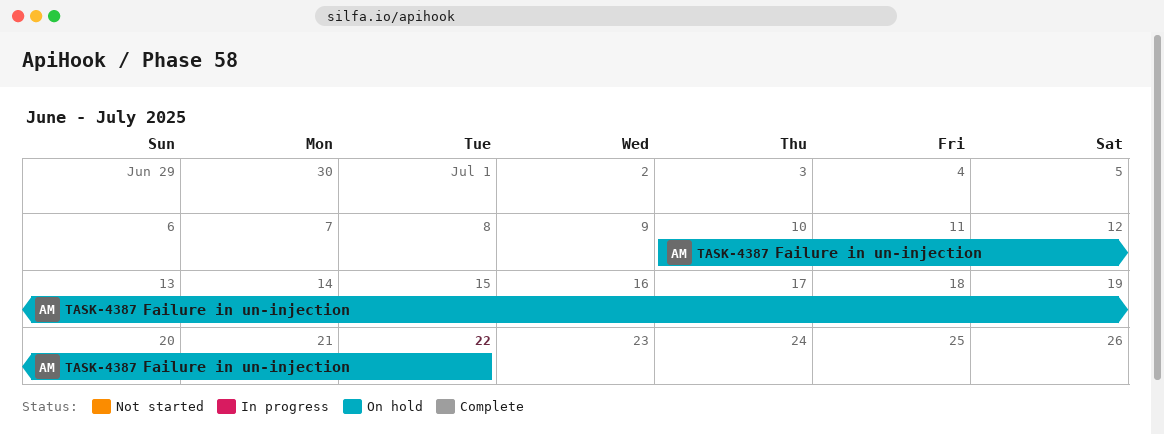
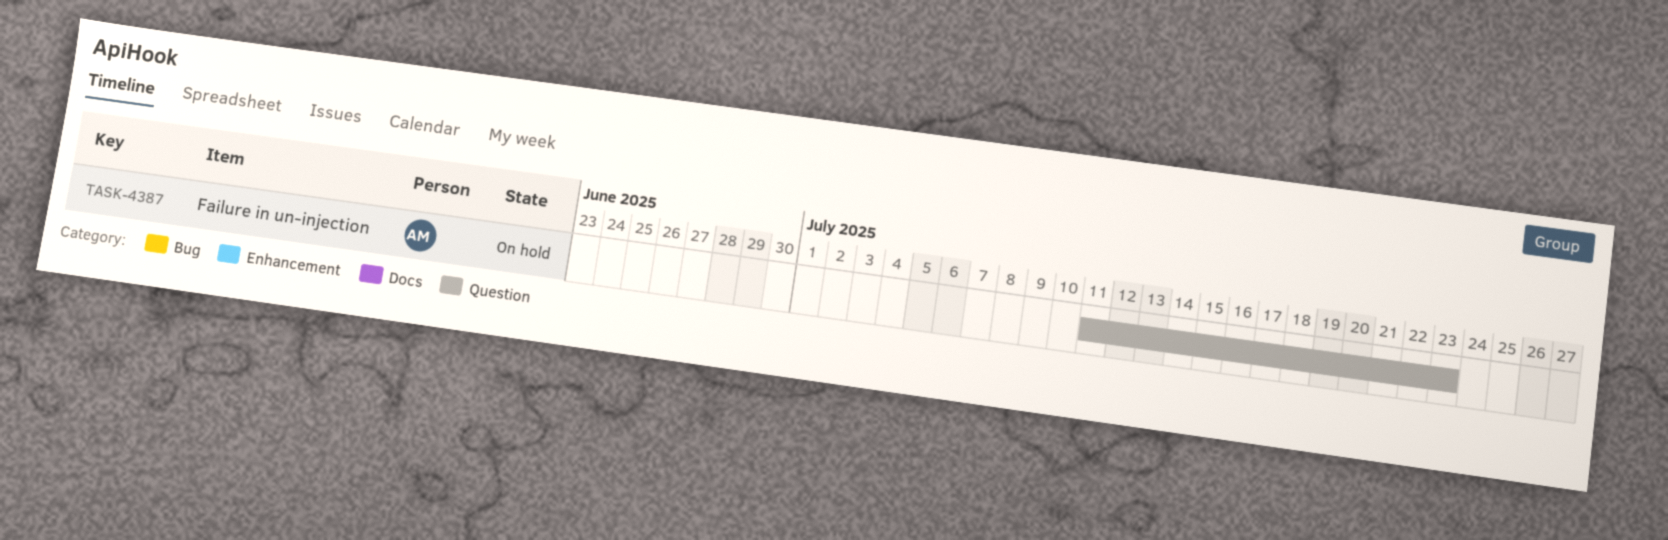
TASK-4387, start: Jul 10 -> Jul 11
TASK-4387, due: Jul 22 -> Jul 23

